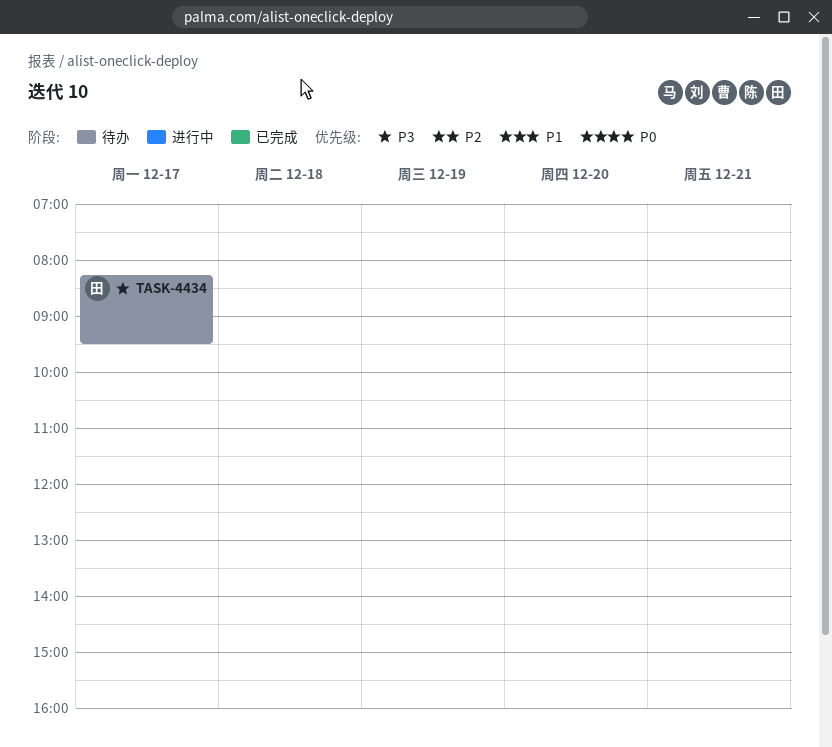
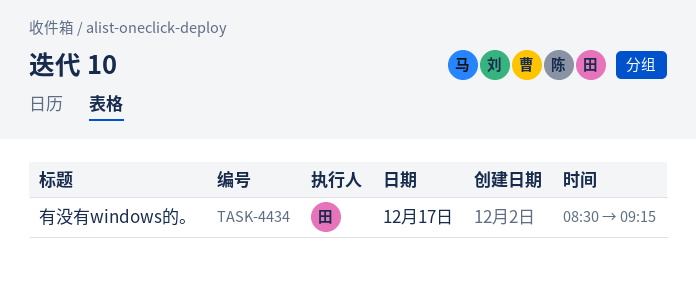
TASK-4434, begins: 08:15 -> 08:30
TASK-4434, ends: 09:30 -> 09:15

